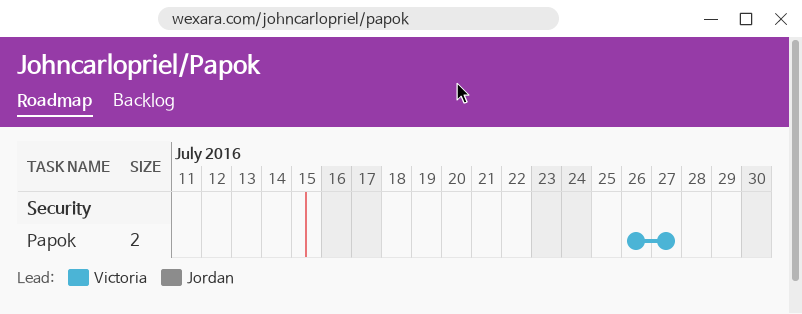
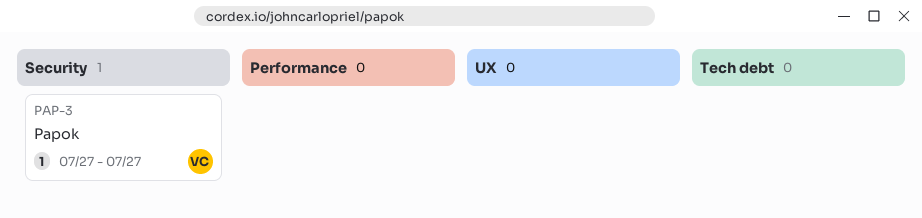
Papok, estimate: 2 -> 1
Papok, start: Jul 26 -> Jul 27

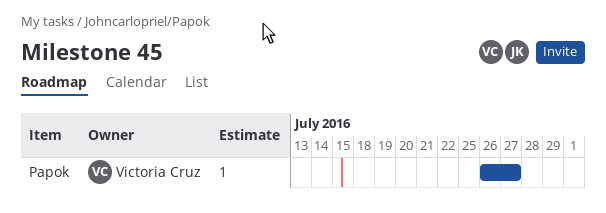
Papok, start: Jul 27 -> Jul 26

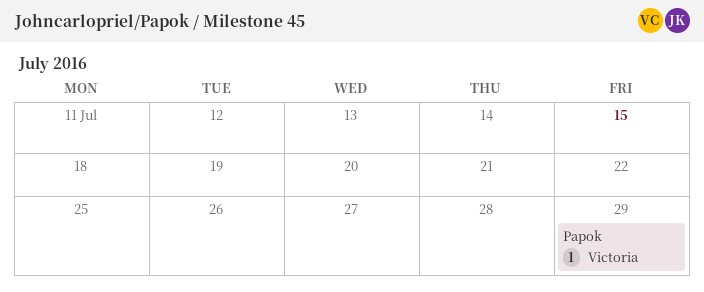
Papok, due: Jul 27 -> Jul 29

